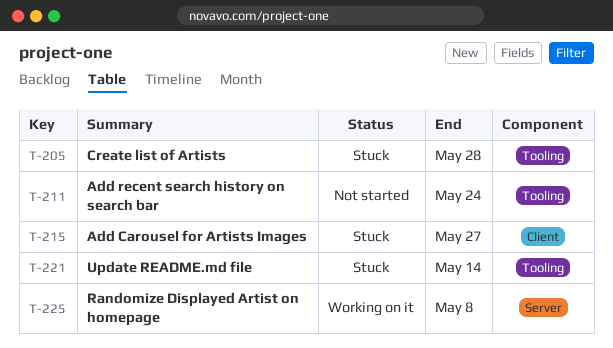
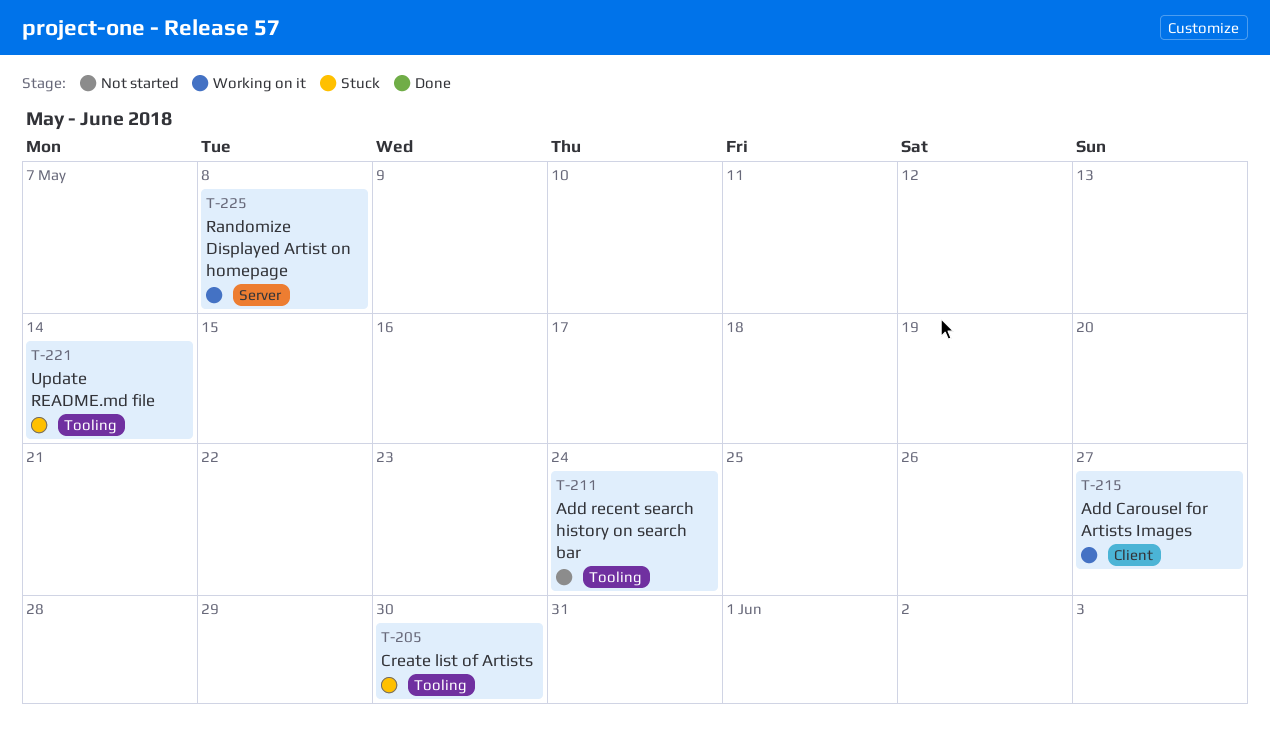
T-205, due: May 28 -> May 30
T-215, status: Stuck -> Working on it

